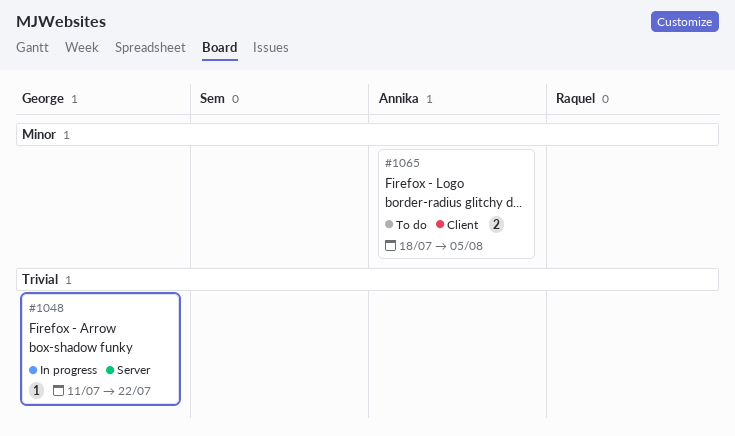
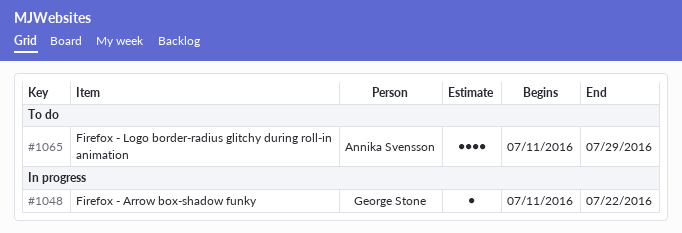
#1065, estimate: 2 -> 4
#1065, start: Jul 18 -> Jul 11
#1065, due: Aug 5 -> Jul 29

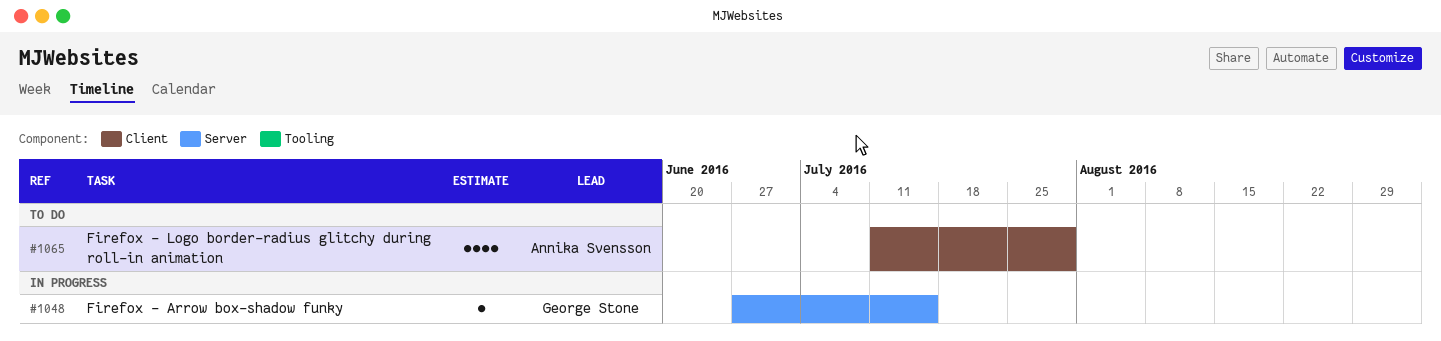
#1048, start: Jul 11 -> Jun 27
#1048, due: Jul 22 -> Jul 15

